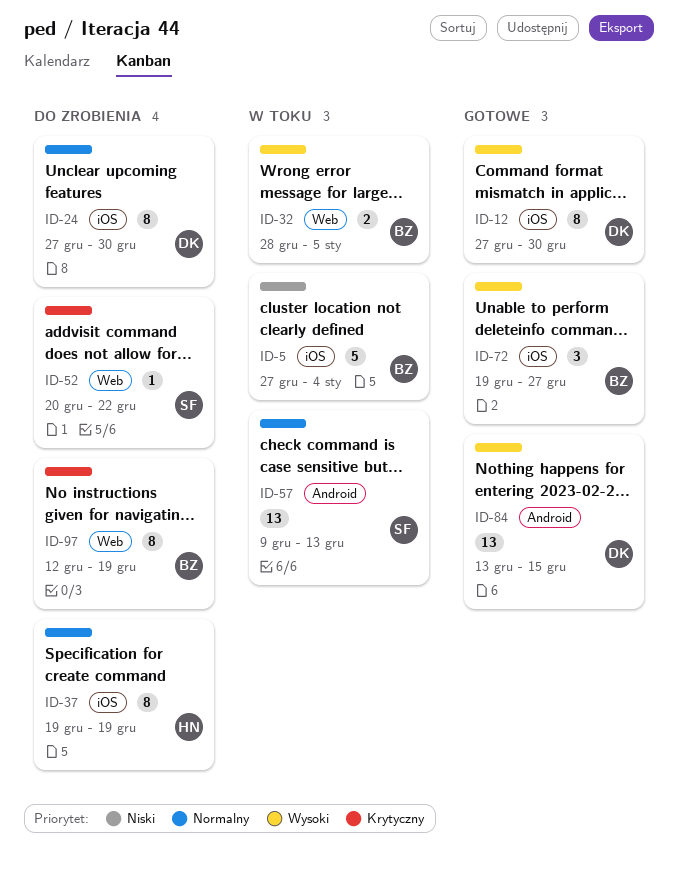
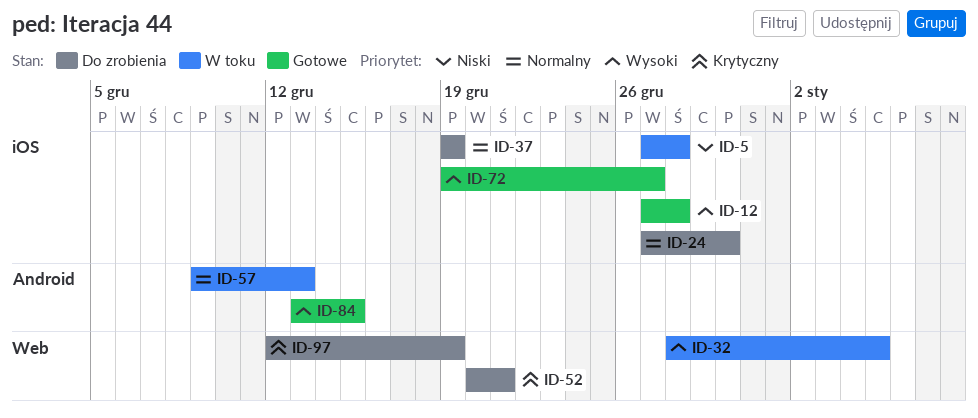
ID-5, due: Jan 4 -> Dec 28
ID-12, due: Dec 30 -> Dec 28
ID-52, due: Dec 22 -> Dec 21

